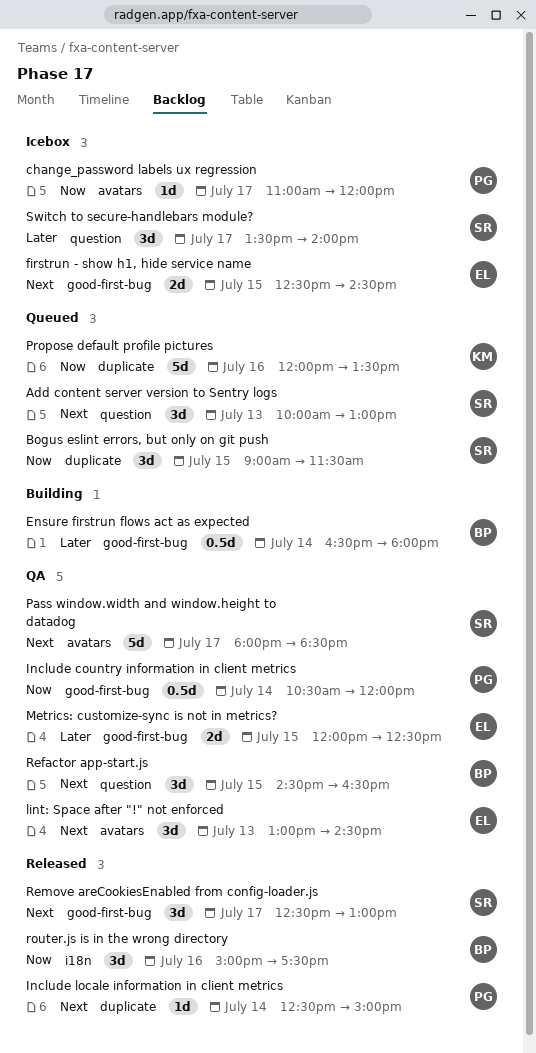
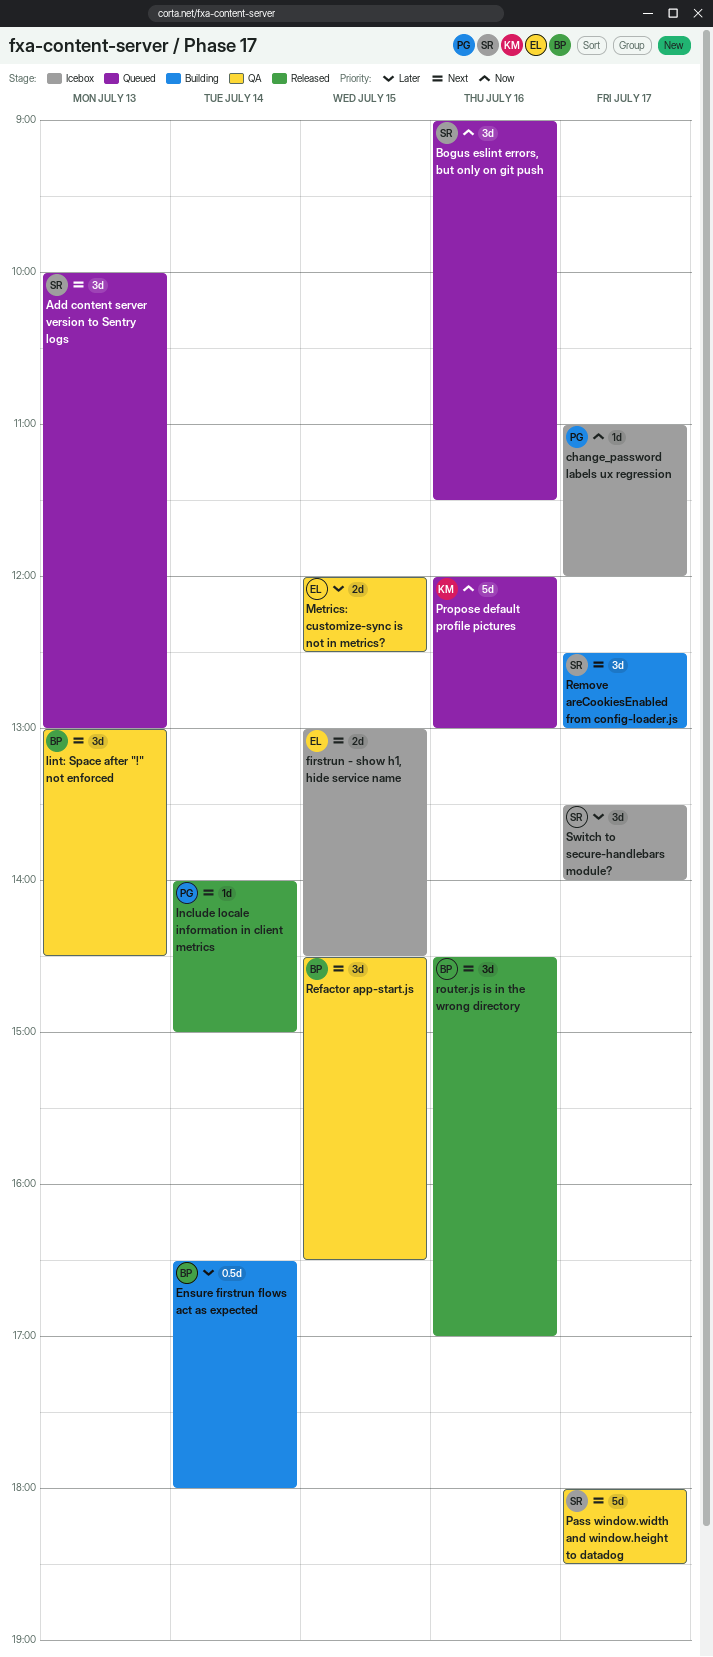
Bogus eslint errors, but only on git push, day: Jul 15 -> Jul 16
firstrun - show h1, hide service name, begins: 12:30 -> 13:00
Include country information in client metrics: present -> none
Include locale information in client metrics, begins: 12:30 -> 14:00
lint: Space after "!" not enforced, owner: EL -> BP
Propose default profile pictures, ends: 13:30 -> 13:00
Remove areCookiesEnabled from config-loader.js, status: Released -> Building
router.js is in the wrong directory, priority: Now -> Next
router.js is in the wrong directory, begins: 15:00 -> 14:30
router.js is in the wrong directory, ends: 17:30 -> 17:00

